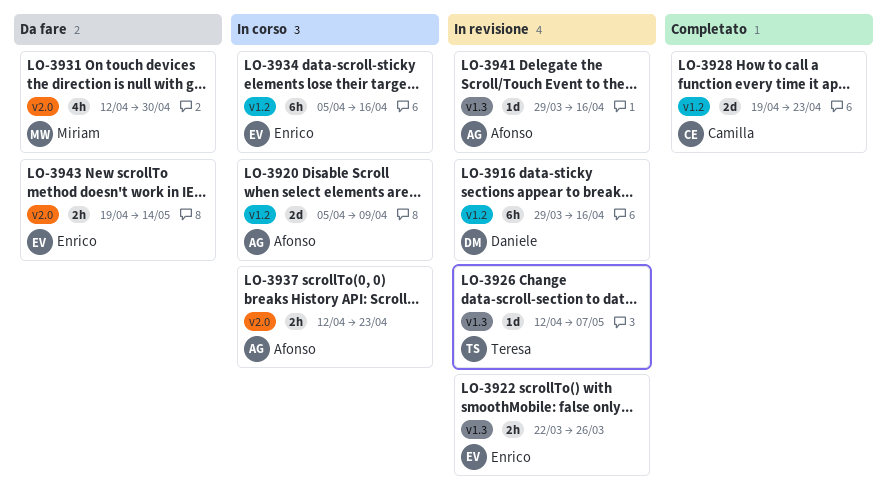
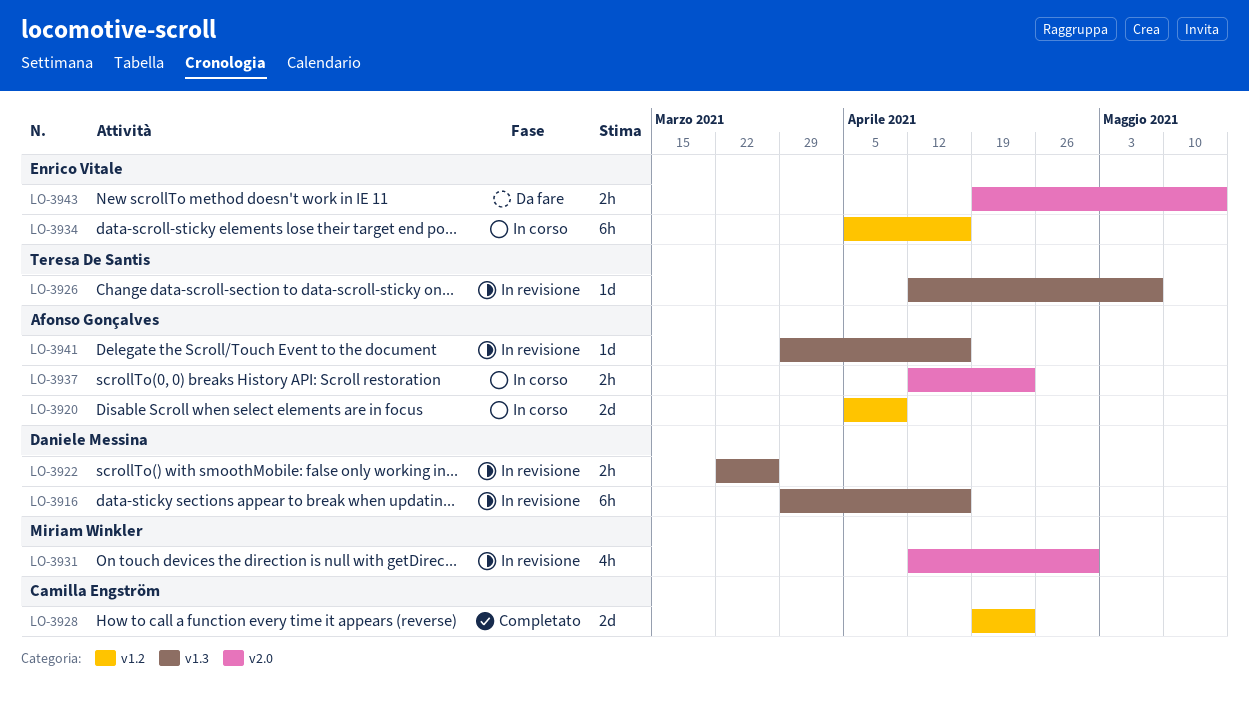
LO-3916, label: v1.2 -> v1.3
LO-3922, owner: Enrico Vitale -> Daniele Messina
LO-3931, status: Da fare -> In revisione

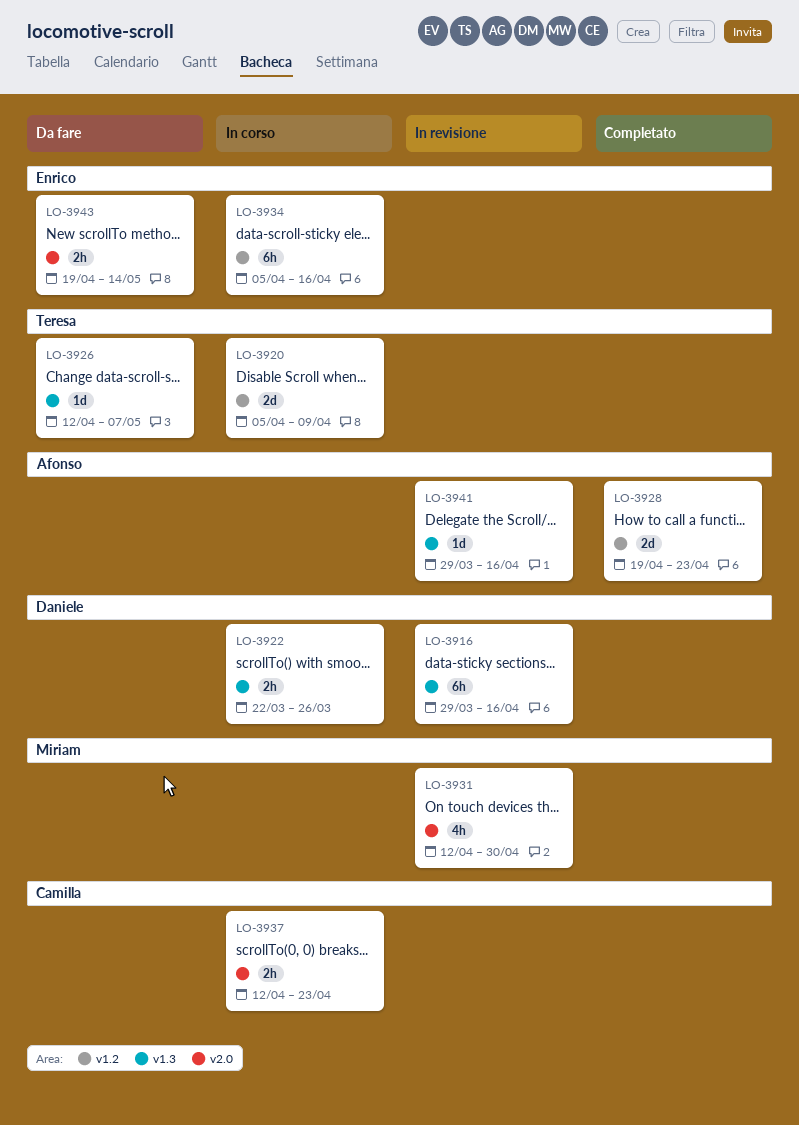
LO-3920, owner: Afonso Gonçalves -> Teresa De Santis
LO-3922, status: In revisione -> In corso
LO-3926, status: In revisione -> Da fare
LO-3928, owner: Camilla Engström -> Afonso Gonçalves
LO-3937, owner: Afonso Gonçalves -> Camilla Engström

